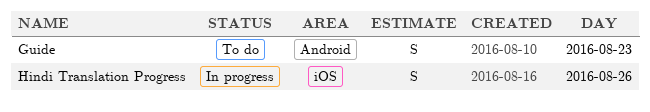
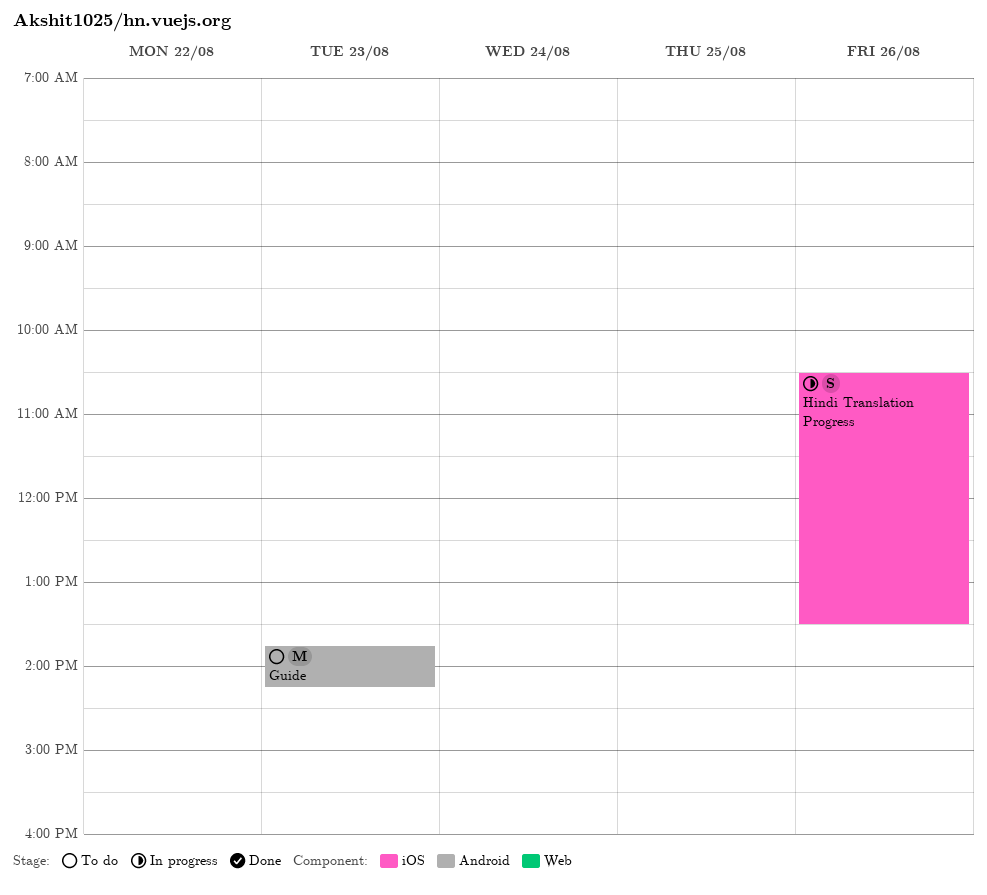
Guide, estimate: S -> M

